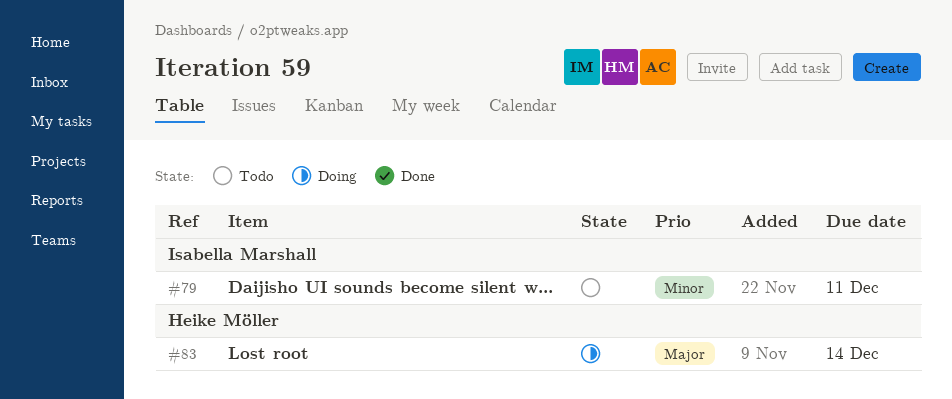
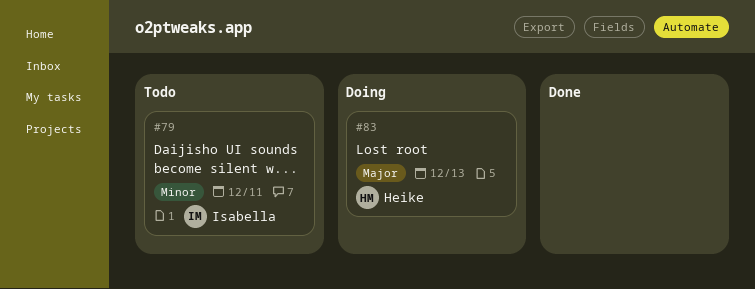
#83, due: Dec 14 -> Dec 13

